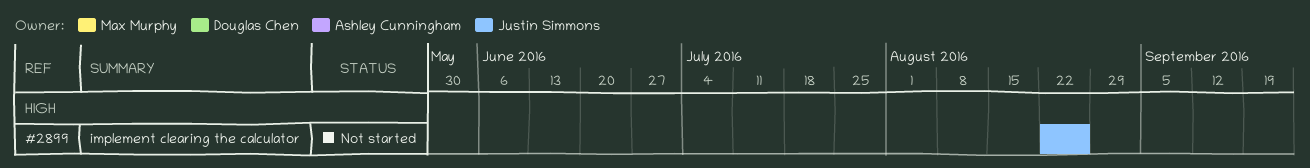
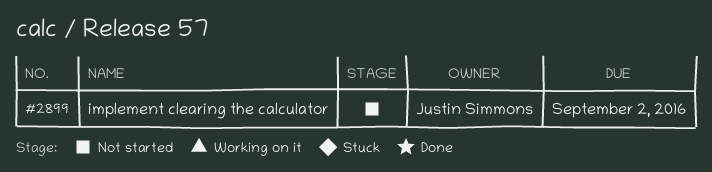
#2899, due: Aug 26 -> Sep 2

